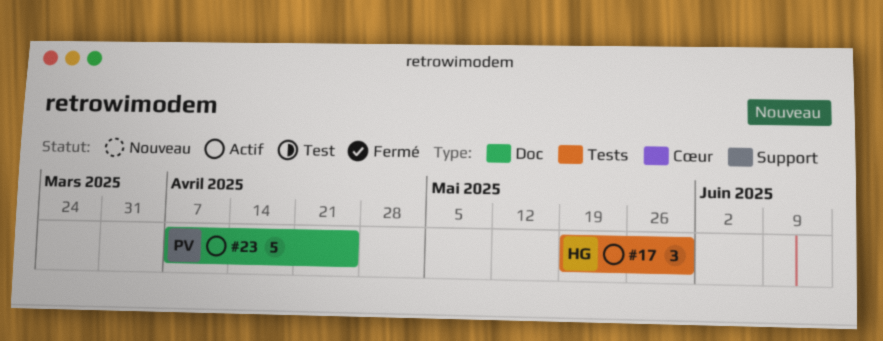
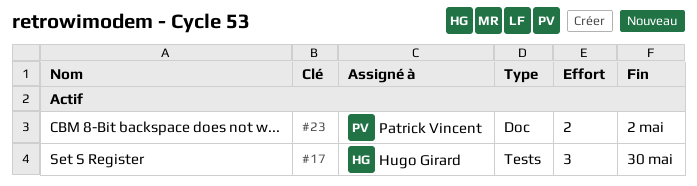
#23, estimate: 5 -> 2
#23, due: Apr 25 -> May 2

